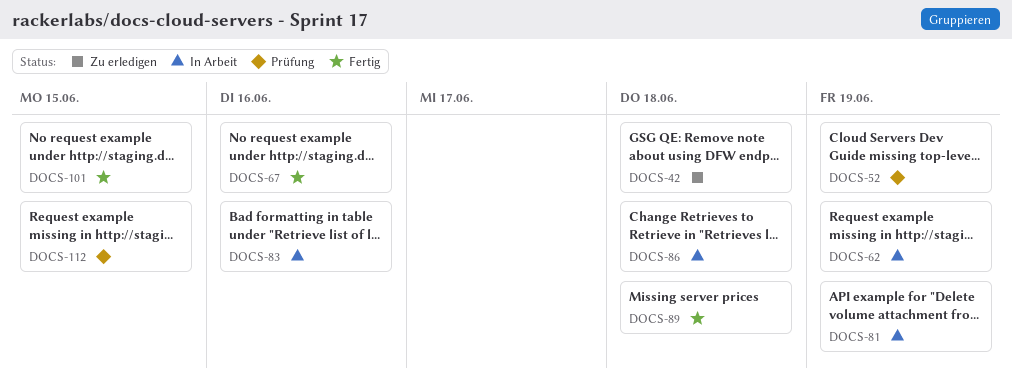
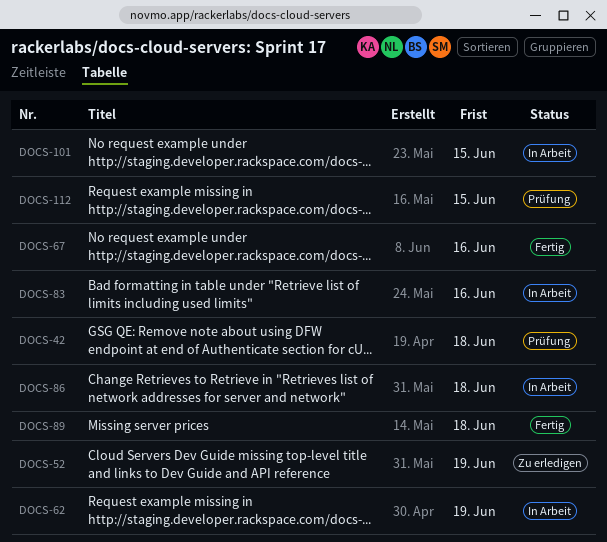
DOCS-42, status: Zu erledigen -> Prüfung
DOCS-52, status: Prüfung -> Zu erledigen
DOCS-81: present -> none
DOCS-101, status: Fertig -> In Arbeit

